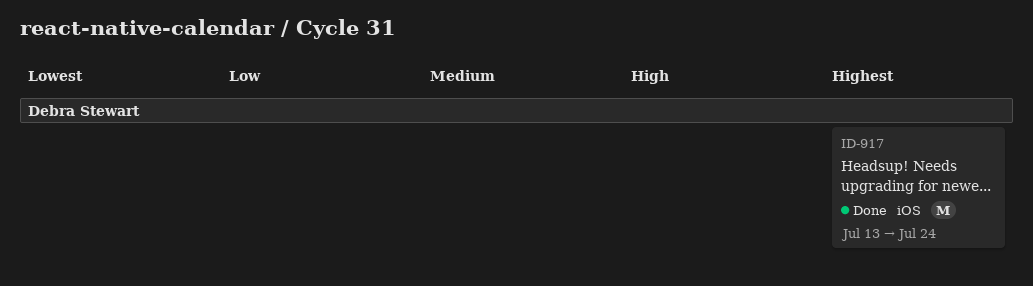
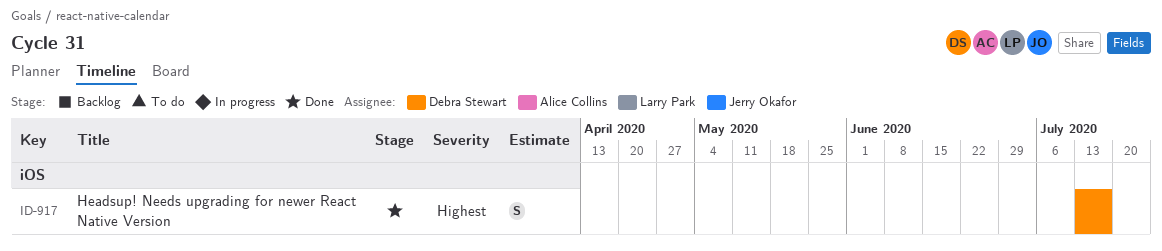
ID-917, estimate: M -> S
ID-917, due: Jul 24 -> Jul 17

